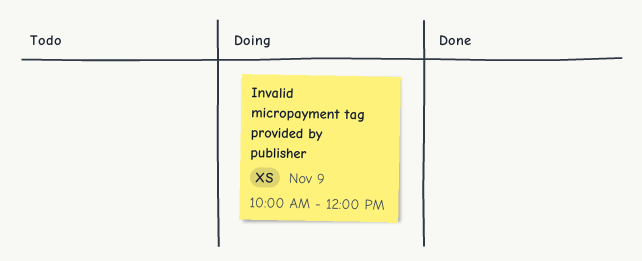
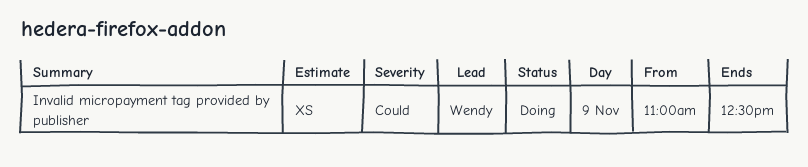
Invalid micropayment tag provided by publisher, begins: 10:00 -> 11:00
Invalid micropayment tag provided by publisher, ends: 12:00 -> 12:30

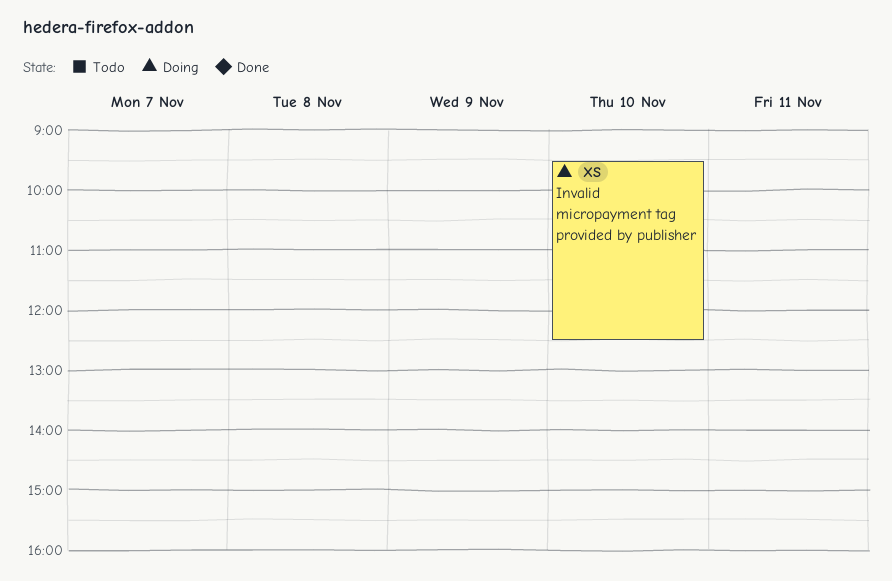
Invalid micropayment tag provided by publisher, day: Nov 9 -> Nov 10
Invalid micropayment tag provided by publisher, begins: 11:00 -> 09:30

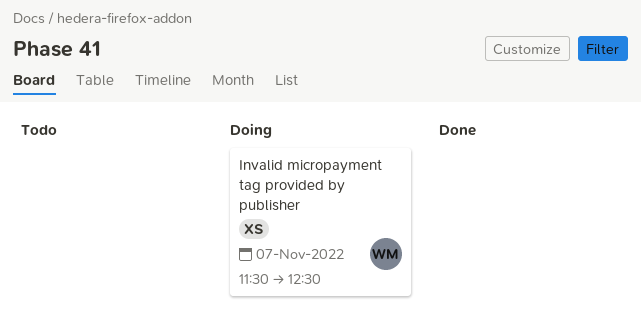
Invalid micropayment tag provided by publisher, day: Nov 10 -> Nov 7
Invalid micropayment tag provided by publisher, begins: 09:30 -> 11:30

